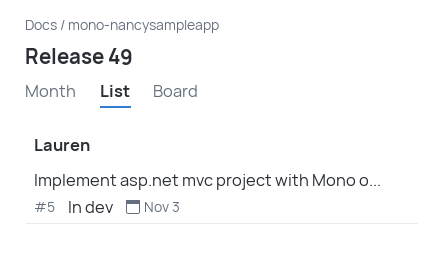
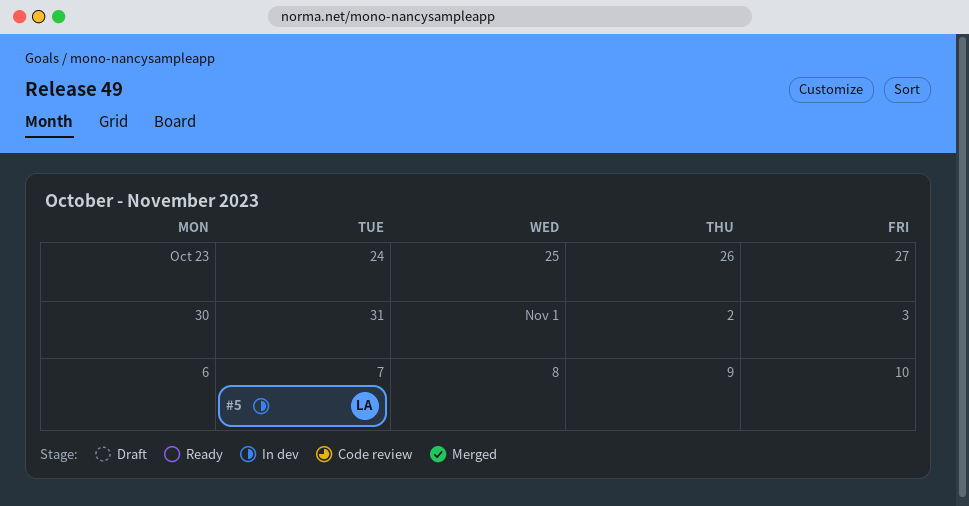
#5, due: Nov 3 -> Nov 7

